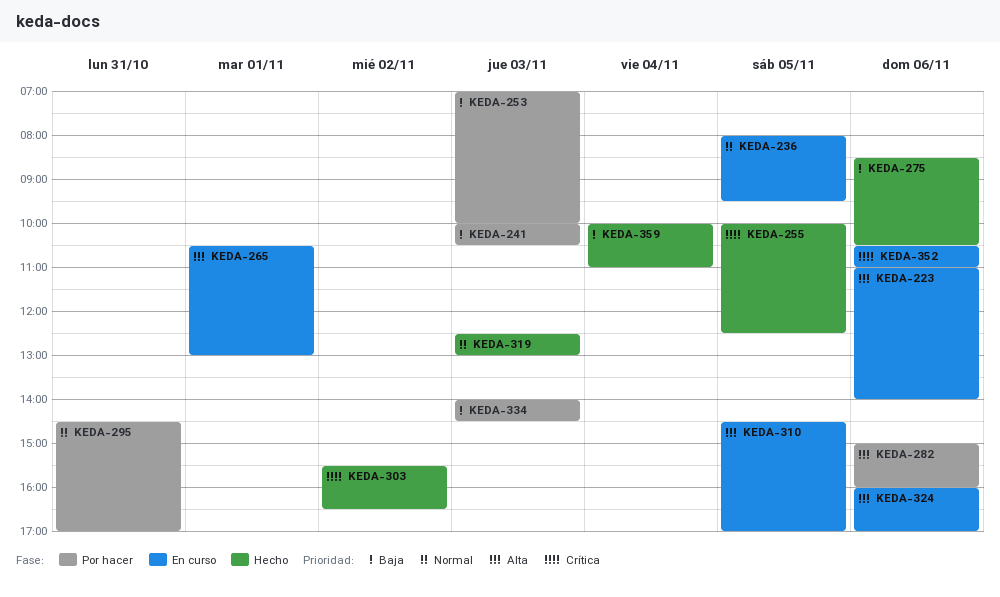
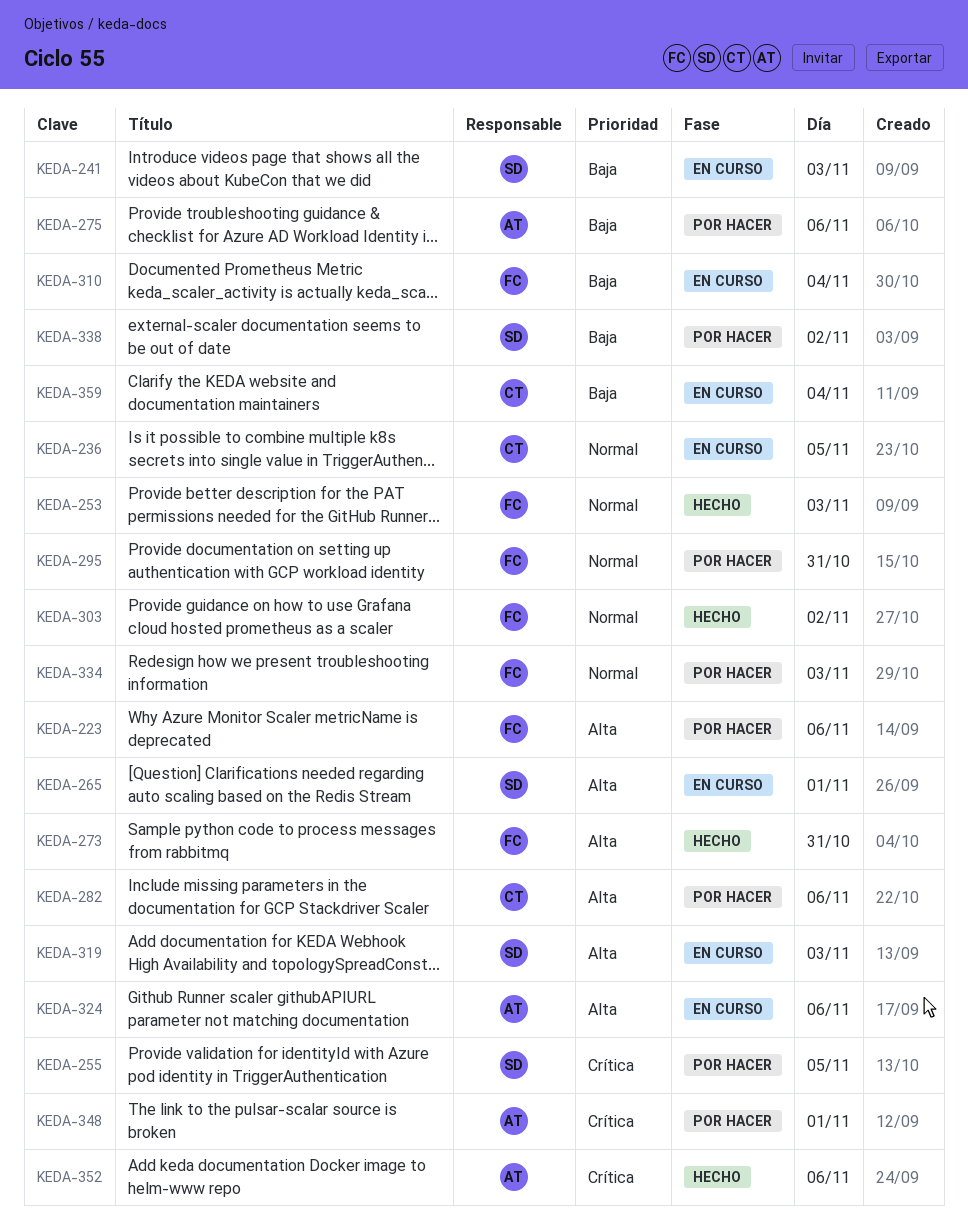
KEDA-223, status: En curso -> Por hacer
KEDA-241, status: Por hacer -> En curso
KEDA-253, status: Por hacer -> Hecho
KEDA-253, priority: Baja -> Normal
KEDA-255, status: Hecho -> Por hacer
KEDA-273: none -> present
KEDA-275, status: Hecho -> Por hacer
KEDA-303, priority: Crítica -> Normal
KEDA-310, priority: Alta -> Baja
KEDA-310, day: Nov 5 -> Nov 4
KEDA-319, status: Hecho -> En curso
KEDA-319, priority: Normal -> Alta
KEDA-334, priority: Baja -> Normal
KEDA-338: none -> present
KEDA-348: none -> present
KEDA-352, status: En curso -> Hecho
KEDA-359, status: Hecho -> En curso

